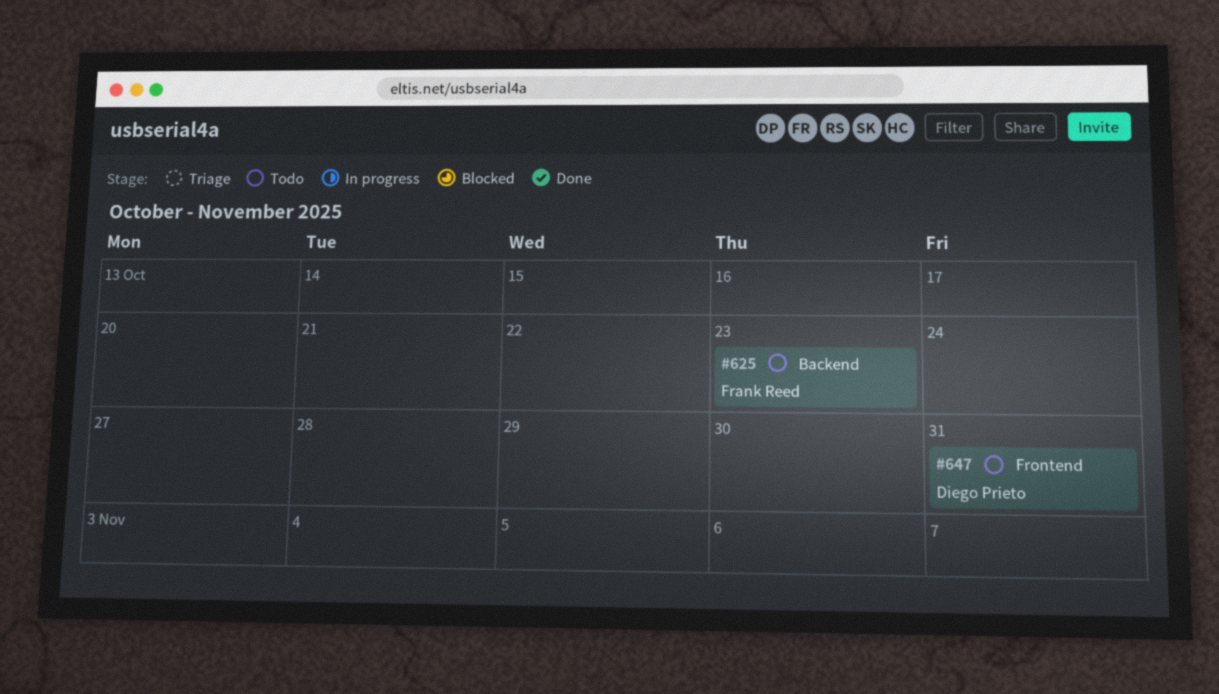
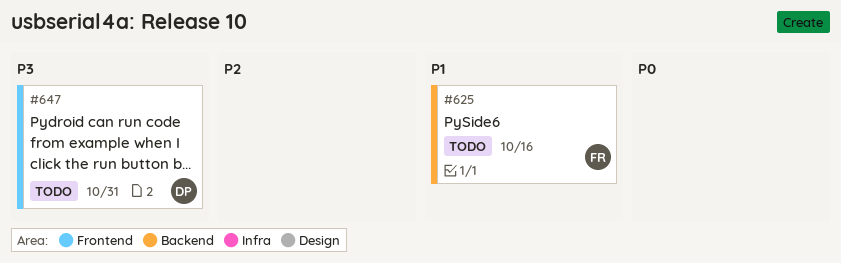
#625, due: Oct 23 -> Oct 16

